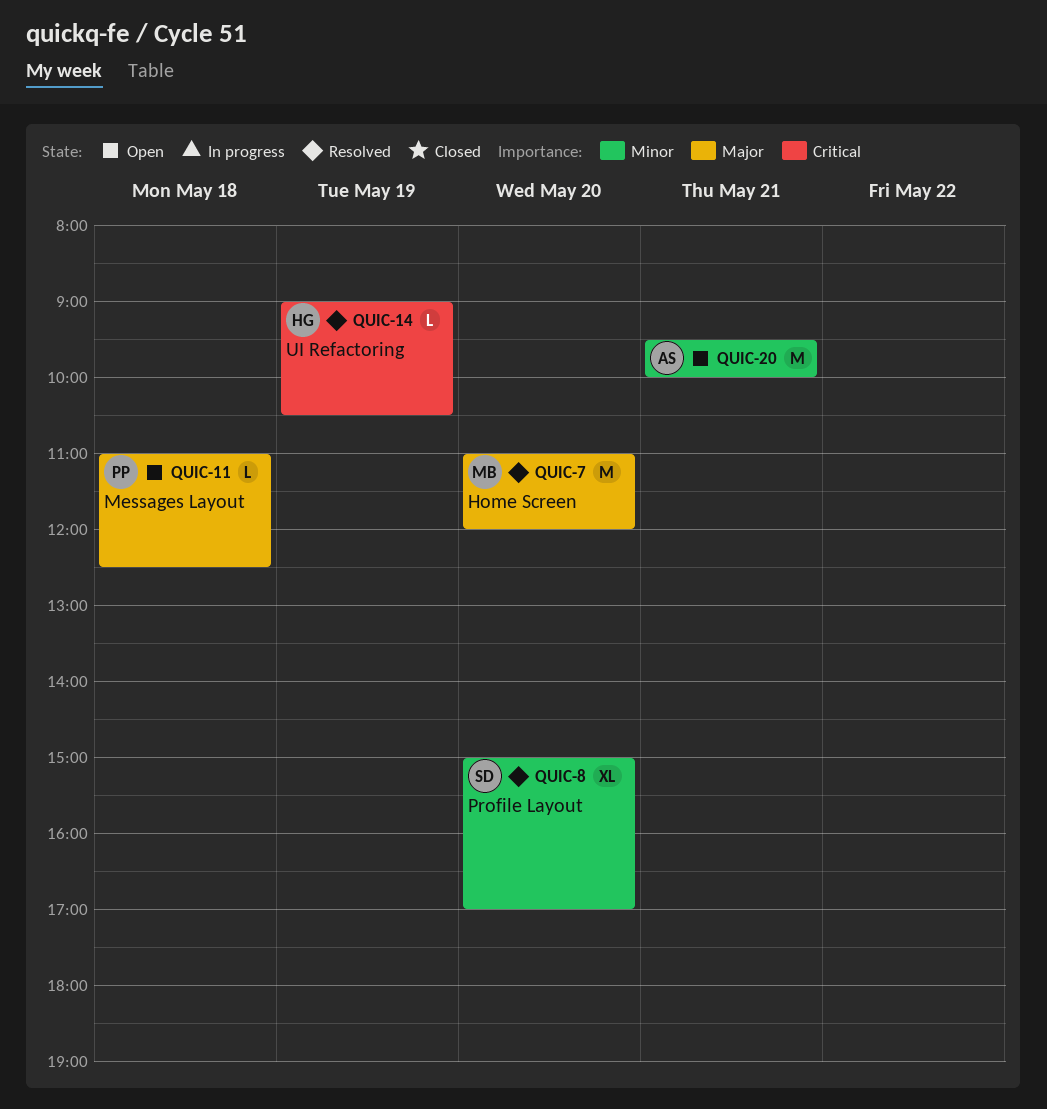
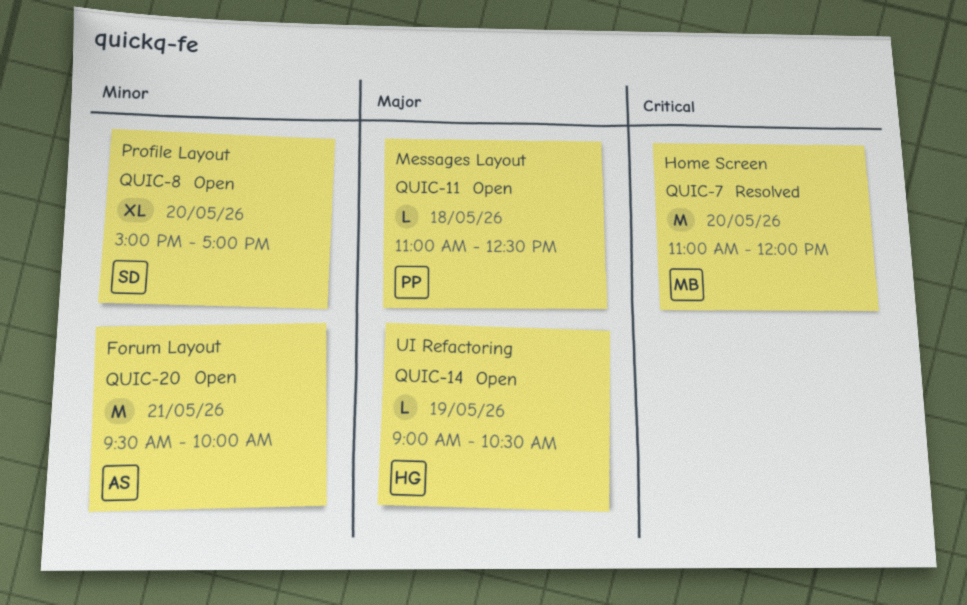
QUIC-7, priority: Major -> Critical
QUIC-8, status: Resolved -> Open
QUIC-14, status: Resolved -> Open
QUIC-14, priority: Critical -> Major

